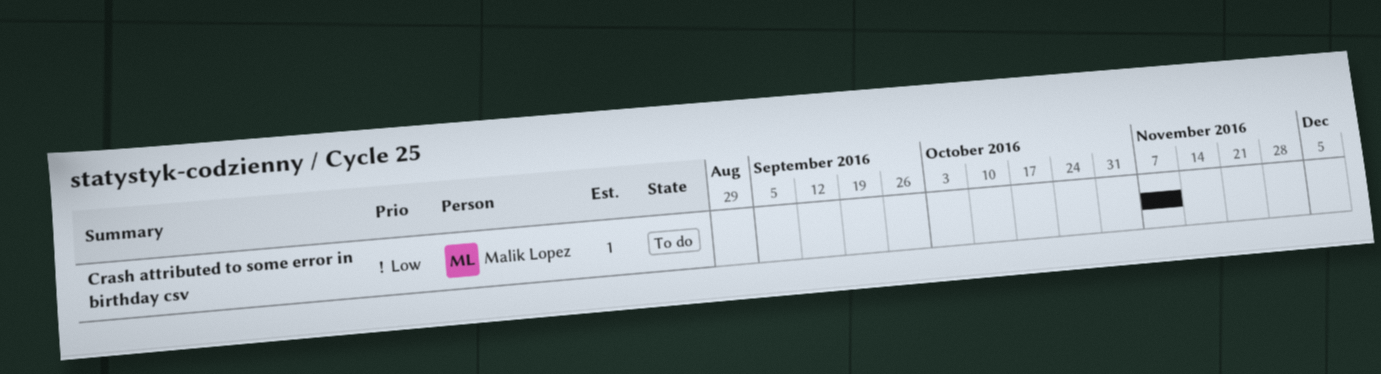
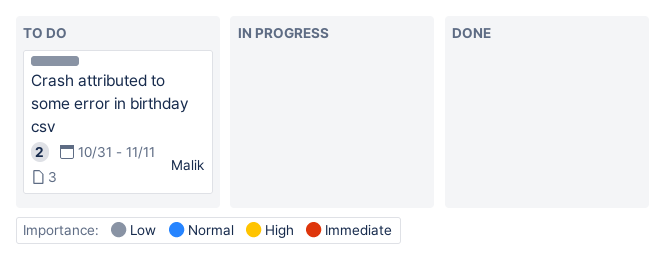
Crash attributed to some error in birthday csv, estimate: 1 -> 2
Crash attributed to some error in birthday csv, start: Nov 7 -> Oct 31

